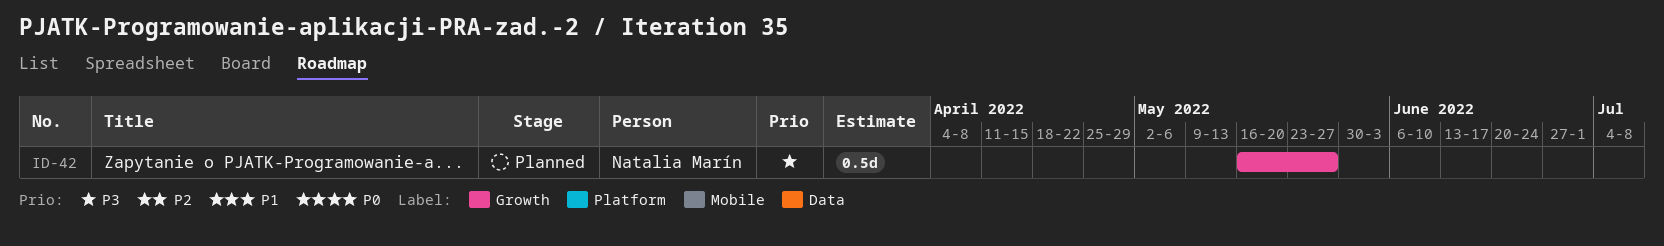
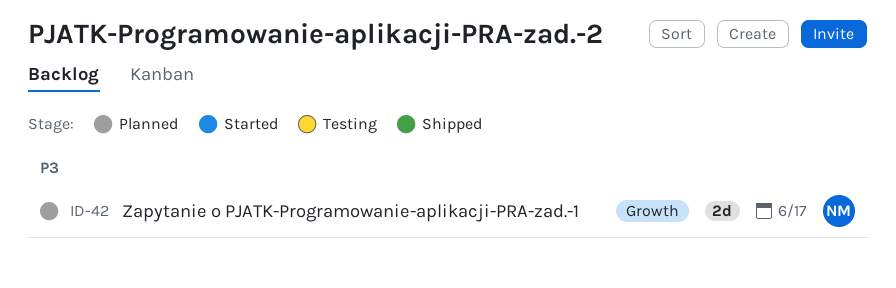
ID-42, estimate: 0.5d -> 2d
ID-42, due: May 27 -> Jun 17

